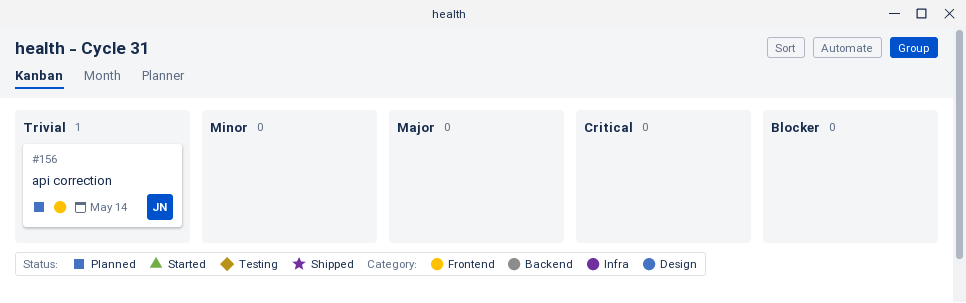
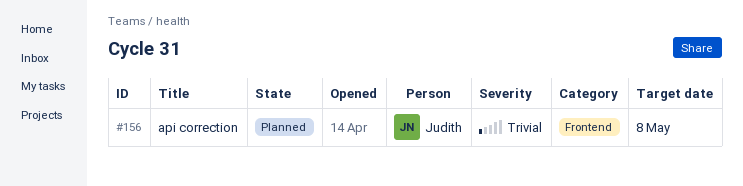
#156, due: May 14 -> May 8

